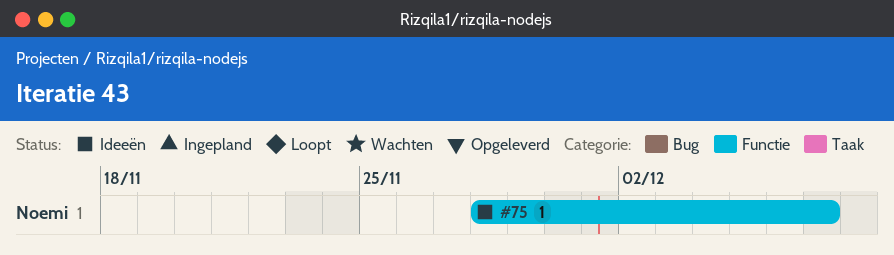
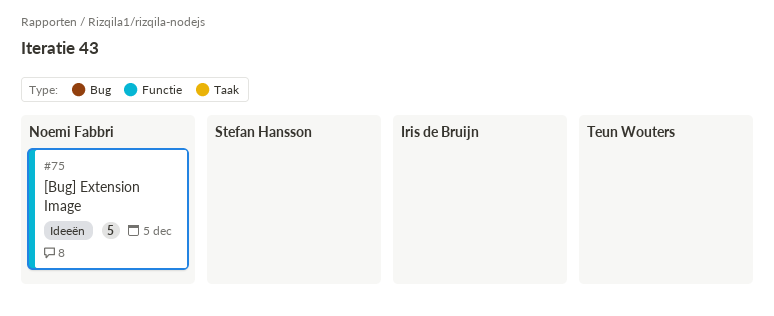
#75, estimate: 1 -> 5
#75, due: Dec 7 -> Dec 5

